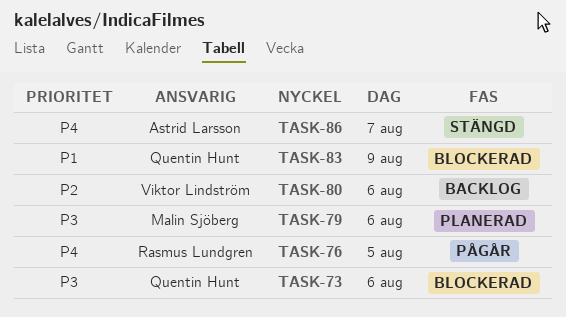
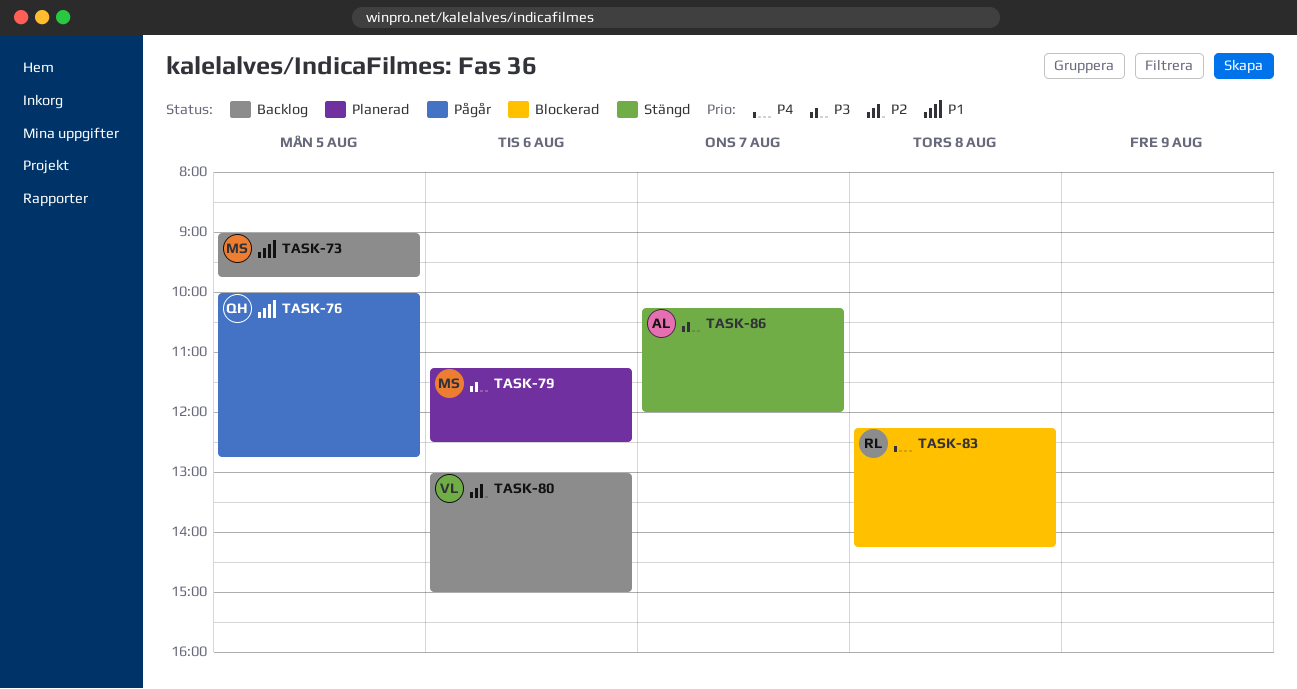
TASK-73, status: Blockerad -> Backlog
TASK-73, owner: Quentin Hunt -> Malin Sjöberg
TASK-73, priority: P3 -> P1
TASK-73, day: Aug 6 -> Aug 5
TASK-76, owner: Rasmus Lundgren -> Quentin Hunt
TASK-76, priority: P4 -> P1
TASK-83, owner: Quentin Hunt -> Rasmus Lundgren
TASK-83, priority: P1 -> P4
TASK-83, day: Aug 9 -> Aug 8
TASK-86, priority: P4 -> P3

